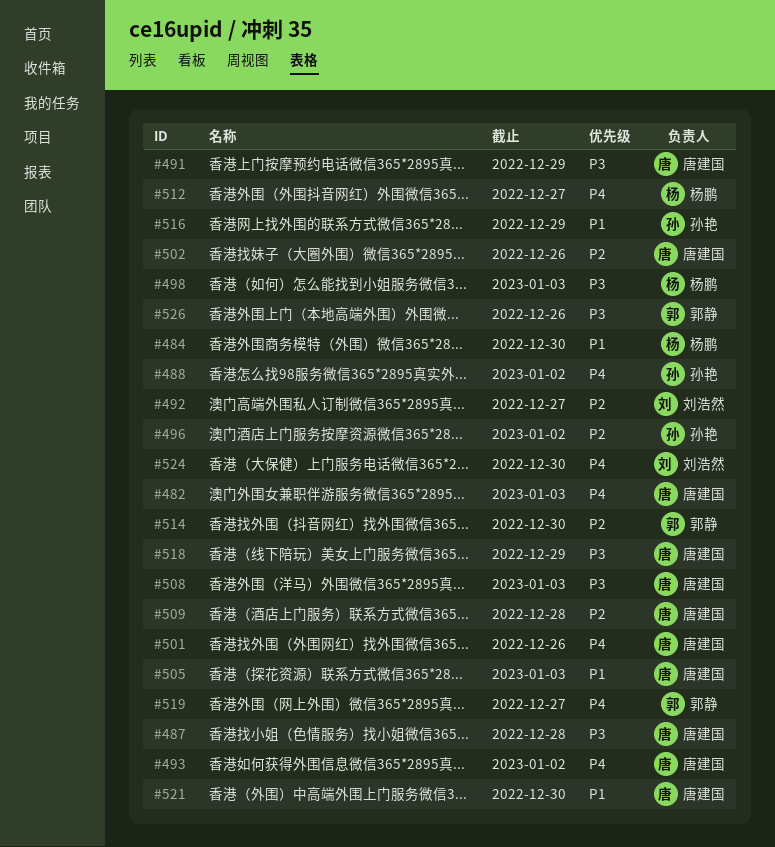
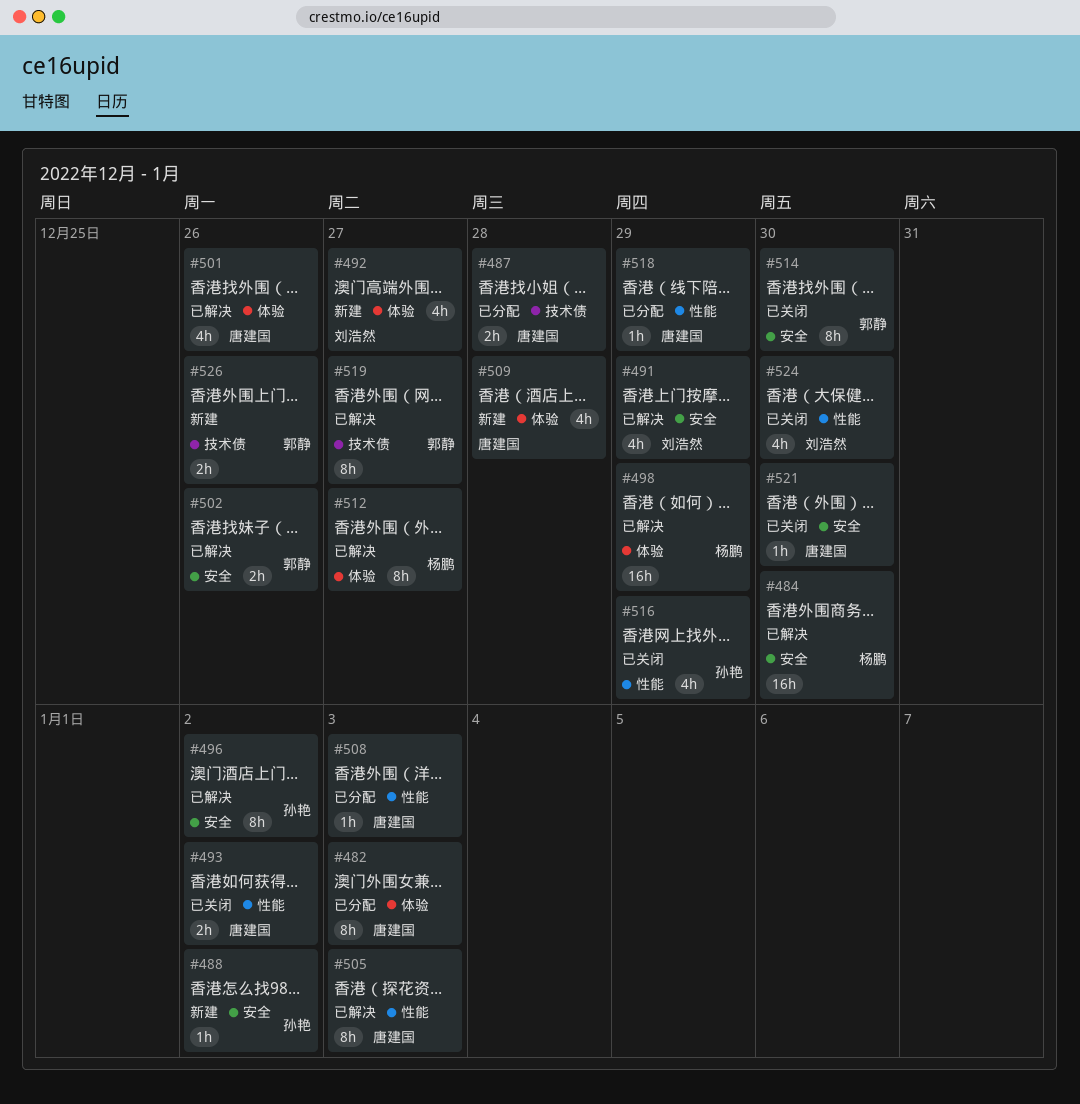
#491, owner: 唐建国 -> 刘浩然
#498, due: Jan 3 -> Dec 29
#502, owner: 唐建国 -> 郭静

